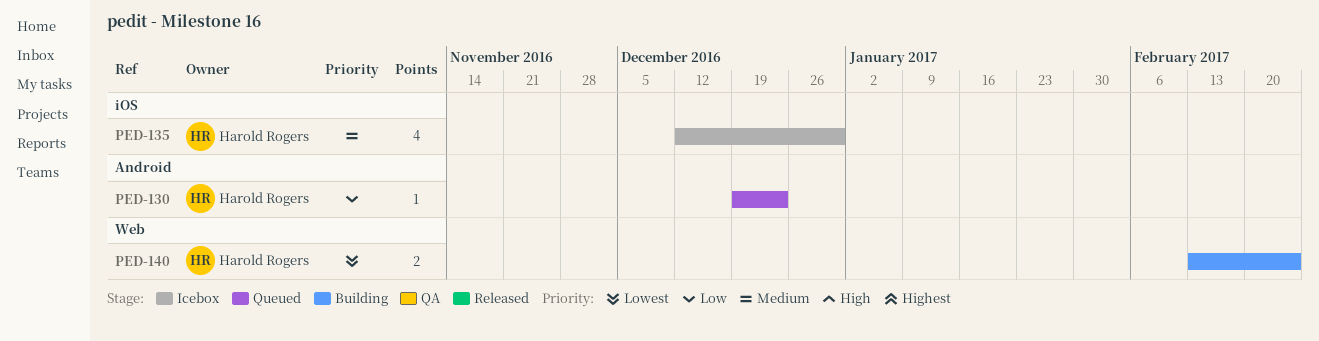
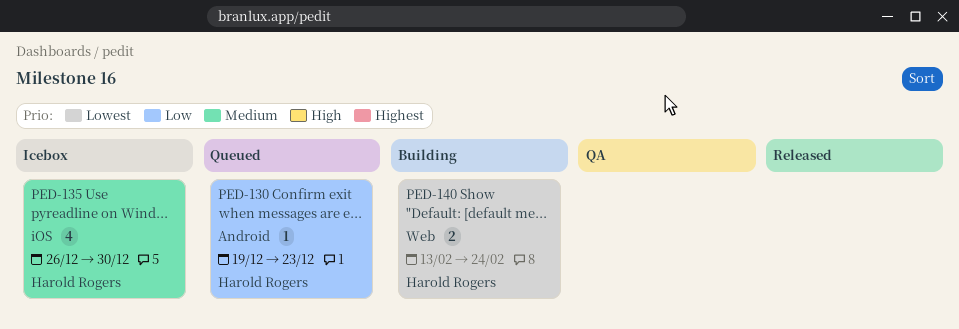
PED-135, start: Dec 12 -> Dec 26

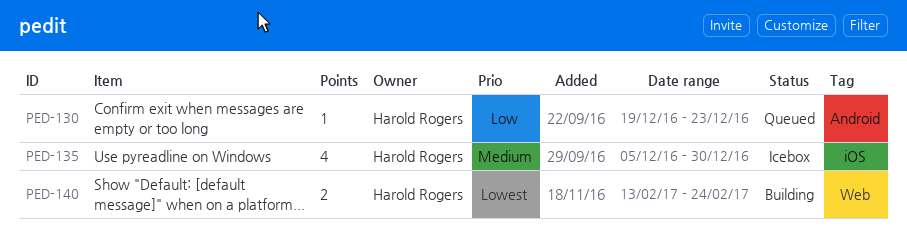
PED-135, start: Dec 26 -> Dec 5

